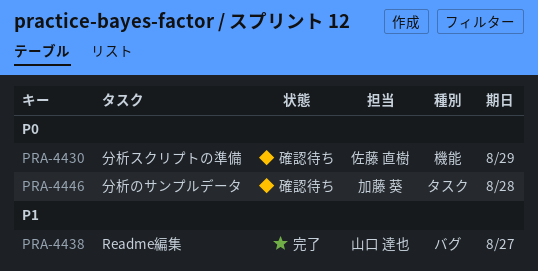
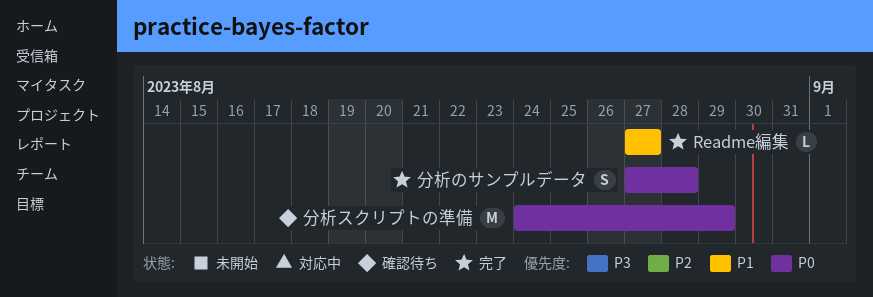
分析のサンプルデータ, status: 確認待ち -> 完了

